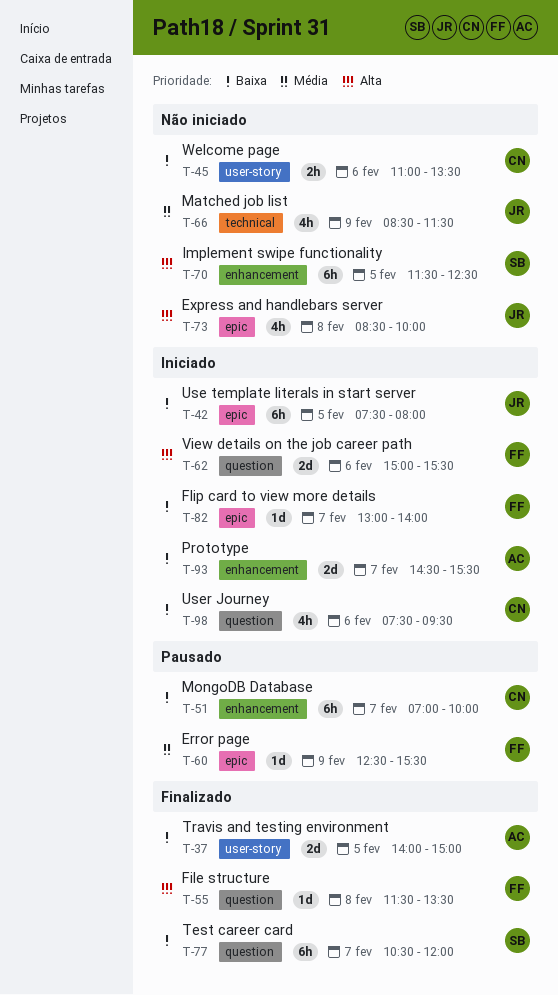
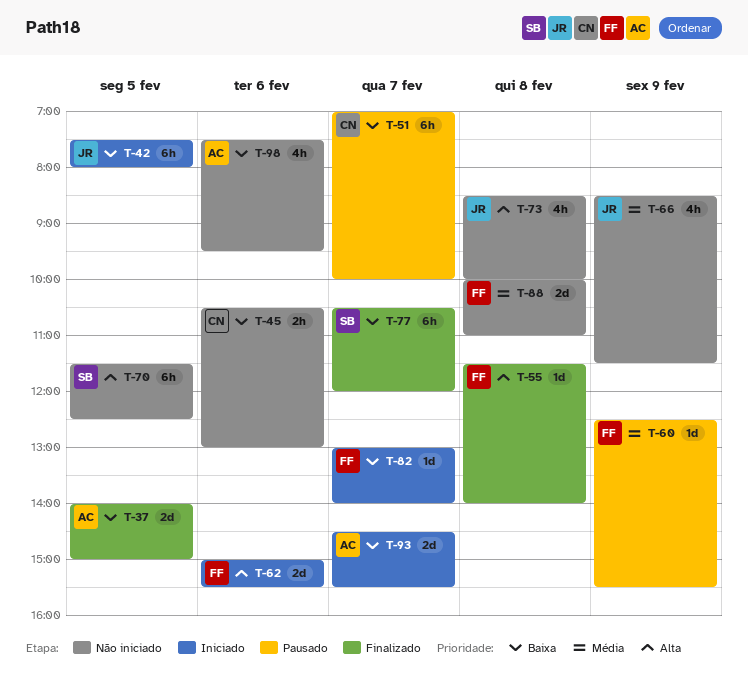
T-45, begins: 11:00 -> 10:30
T-45, ends: 13:30 -> 13:00
T-55, ends: 13:30 -> 14:00
T-88: none -> present
T-98, status: Iniciado -> Não iniciado
T-98, owner: CN -> AC

